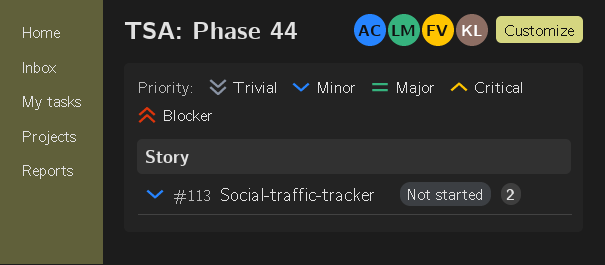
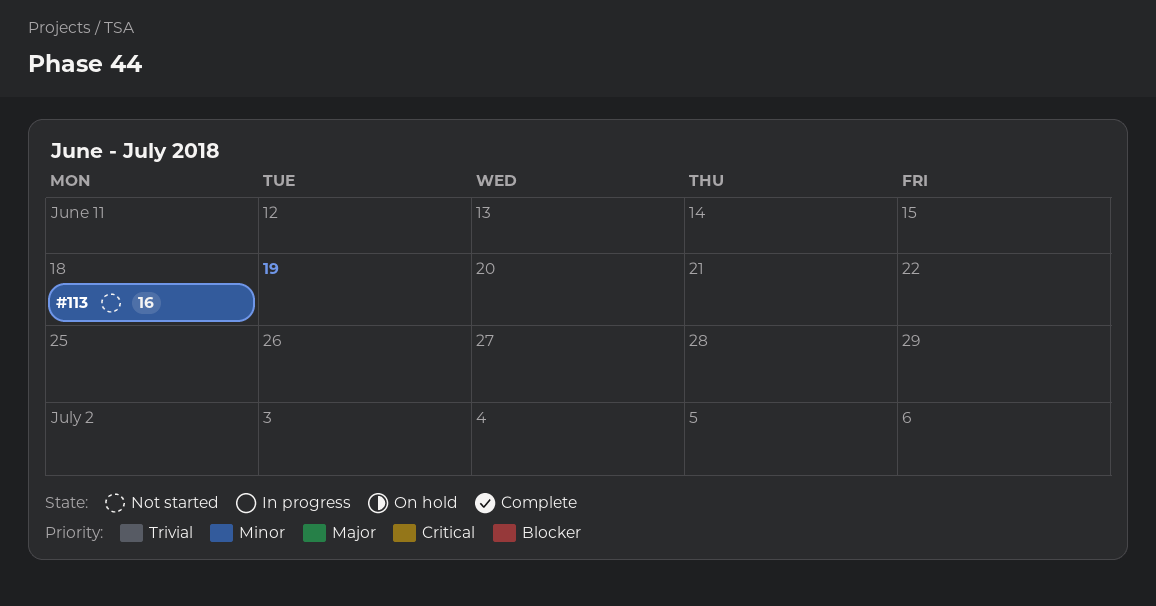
#113, estimate: 2 -> 16

